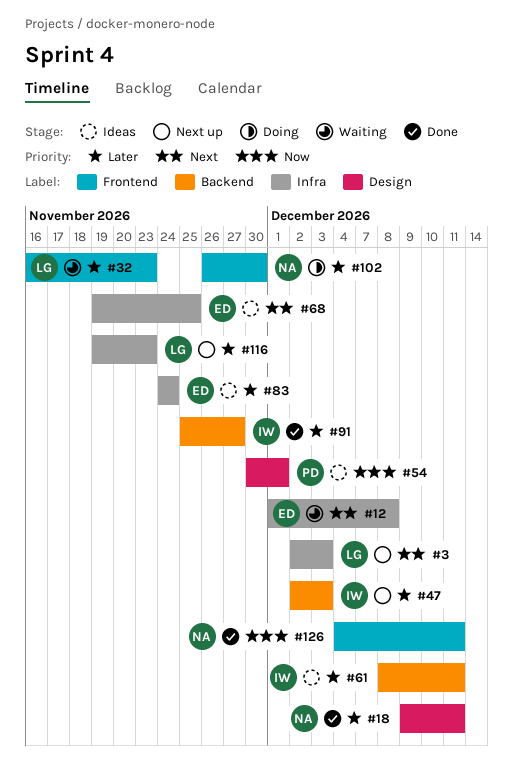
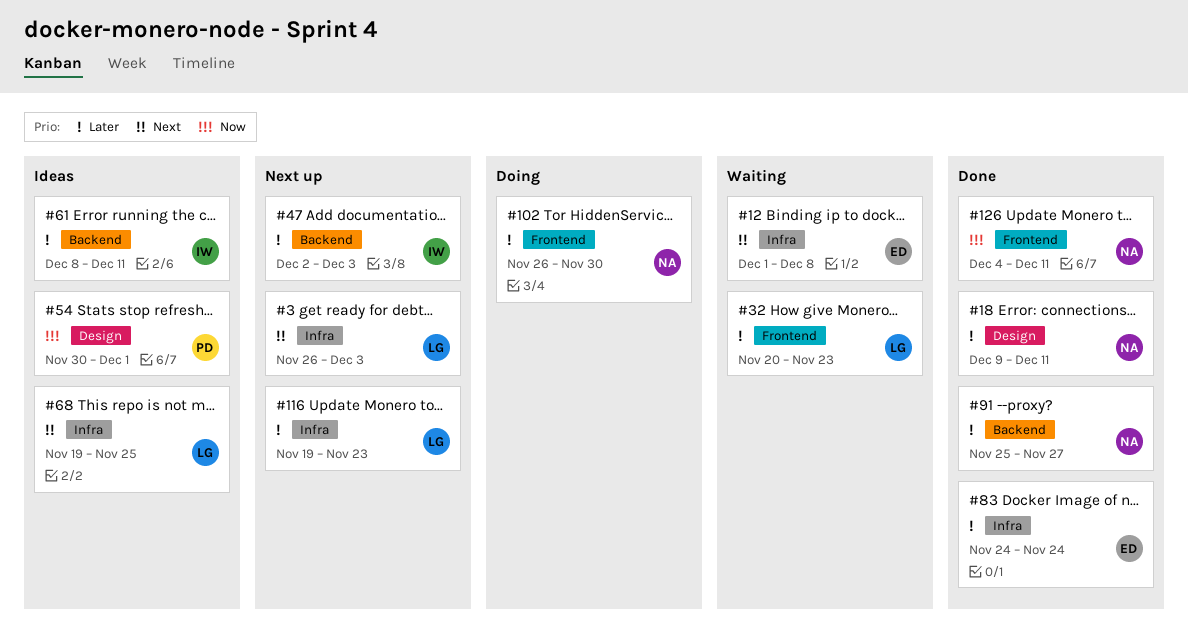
#3, start: Dec 2 -> Nov 26
#32, start: Nov 16 -> Nov 20
#68, owner: ED -> LG
#83, status: Ideas -> Done
#91, owner: IW -> NA

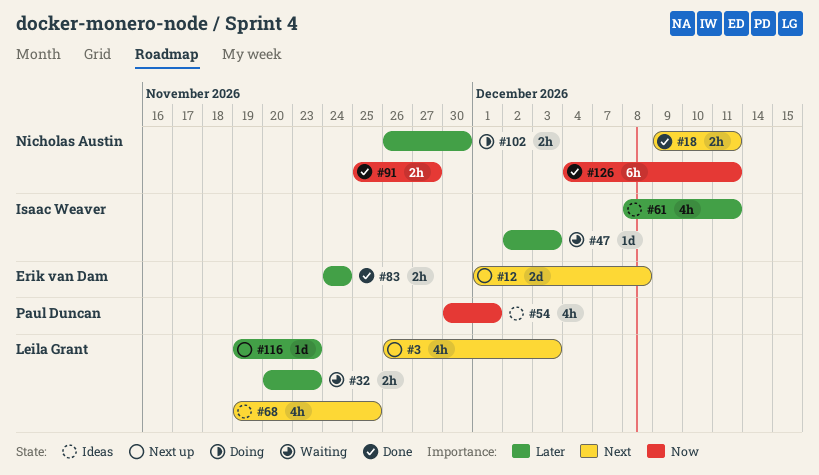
#12, status: Waiting -> Next up
#18, priority: Later -> Next
#47, status: Next up -> Waiting
#91, priority: Later -> Now

